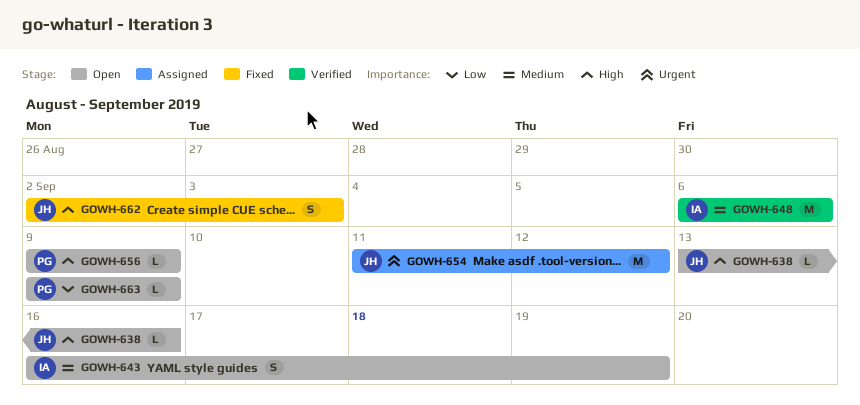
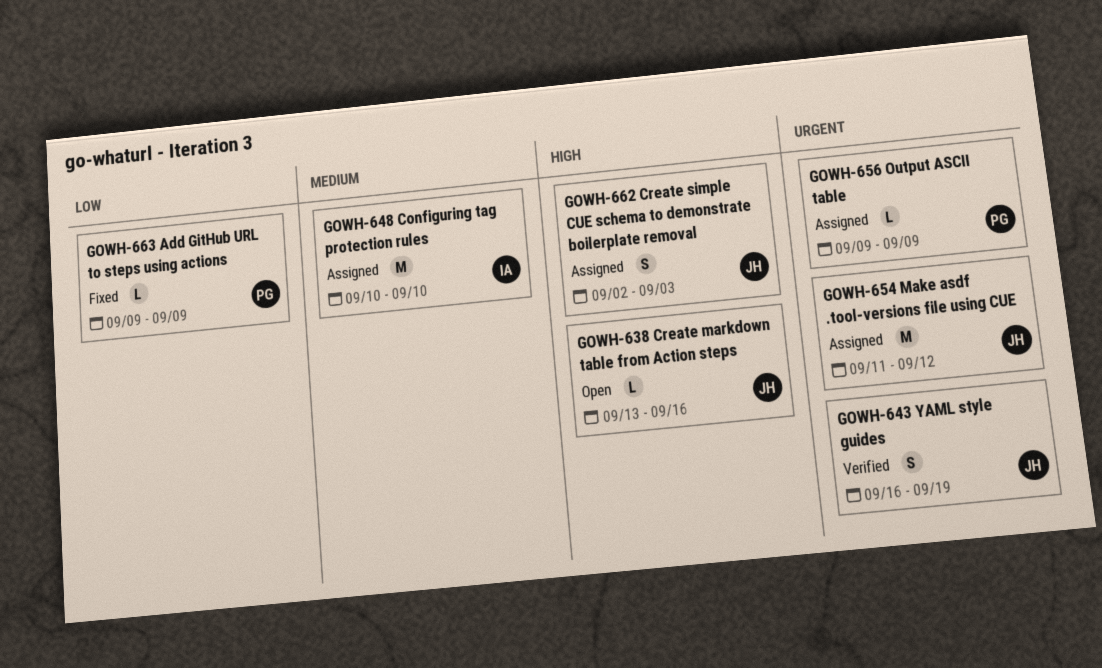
GOWH-643, status: Open -> Verified
GOWH-643, owner: IA -> JH
GOWH-643, priority: Medium -> Urgent
GOWH-648, status: Verified -> Assigned
GOWH-648, start: Sep 6 -> Sep 10
GOWH-648, due: Sep 6 -> Sep 10
GOWH-656, status: Open -> Assigned
GOWH-656, priority: High -> Urgent
GOWH-662, status: Fixed -> Assigned
GOWH-663, status: Open -> Fixed

